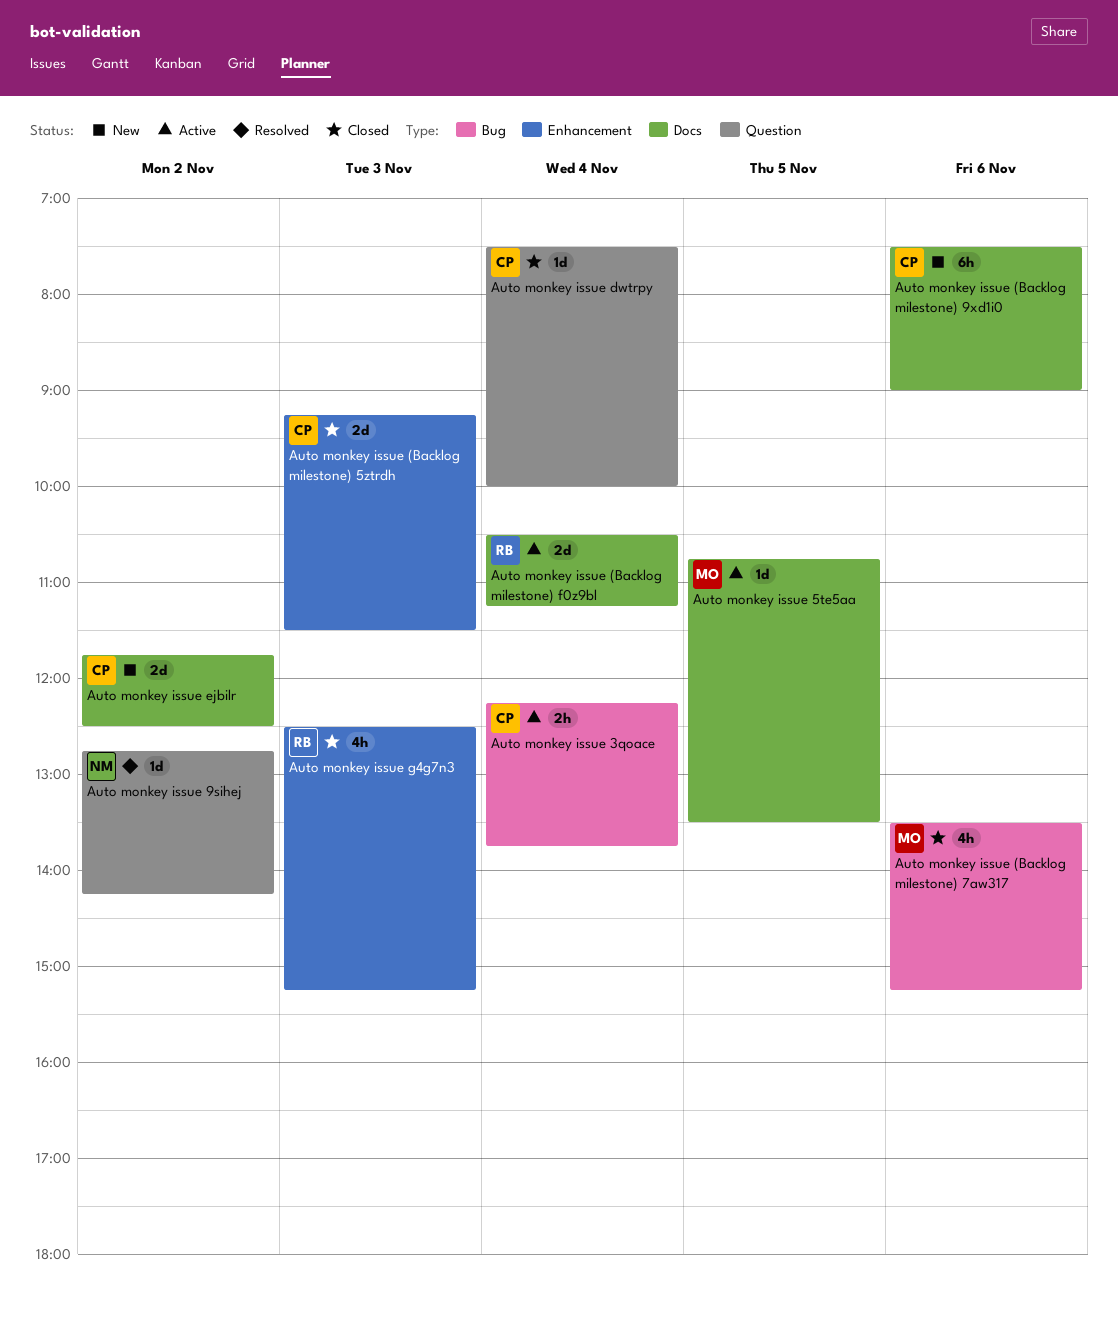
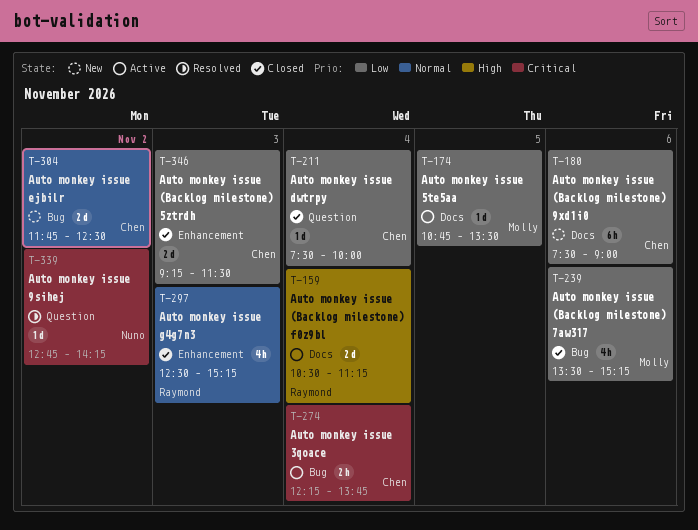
Auto monkey issue ejbilr, label: Docs -> Bug

